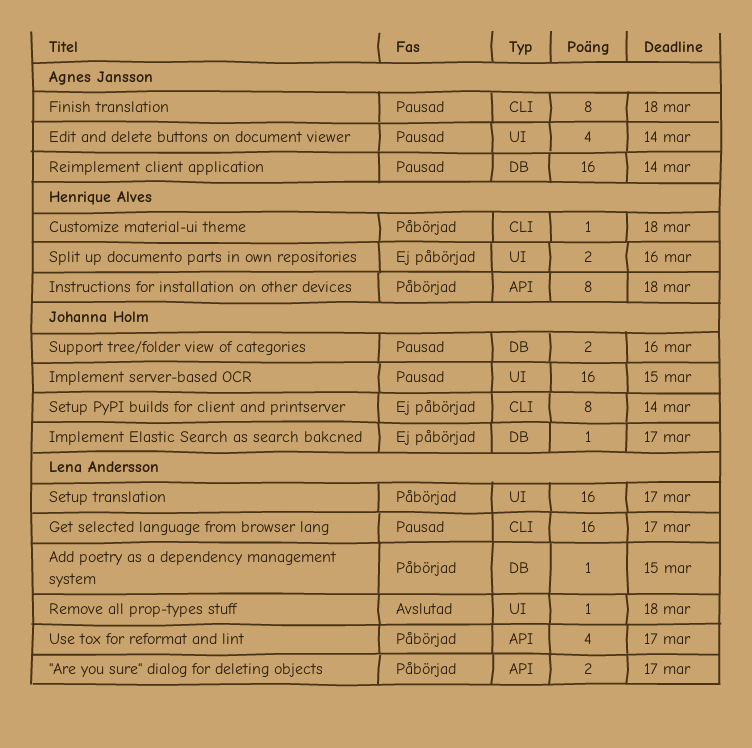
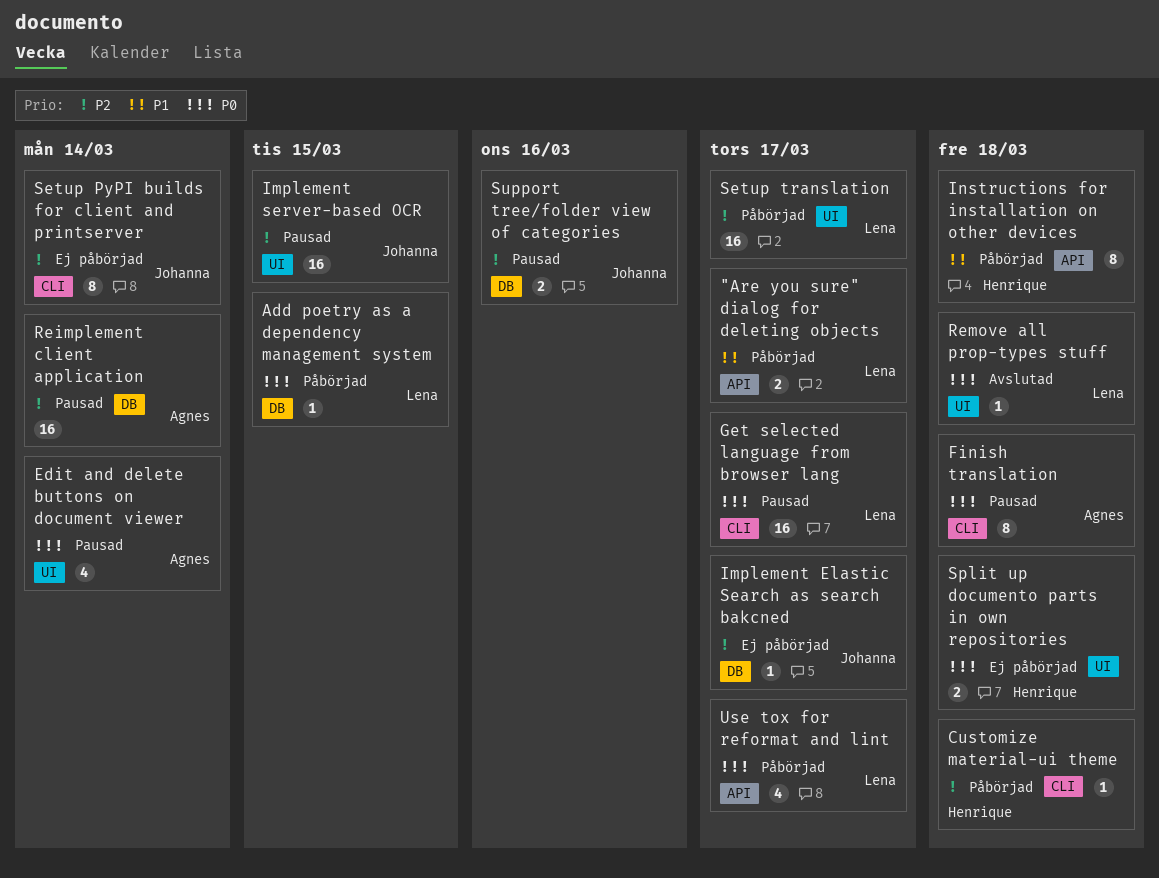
Split up documento parts in own repositories, due: Mar 16 -> Mar 18

